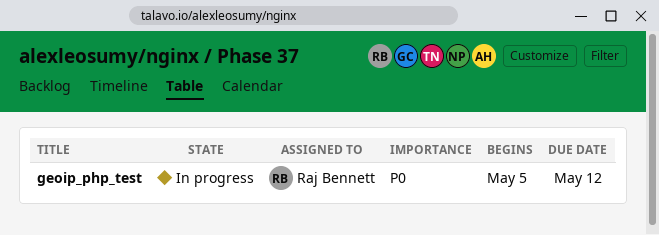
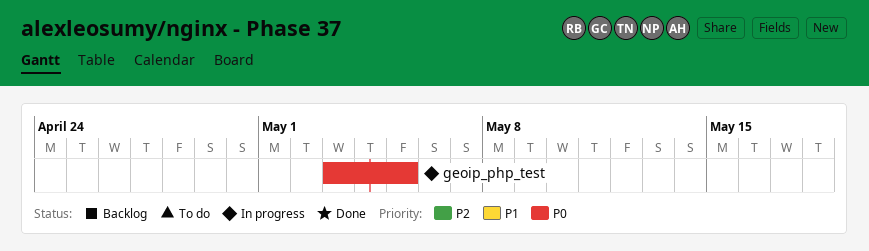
geoip_php_test, start: May 5 -> May 3
geoip_php_test, due: May 12 -> May 5

